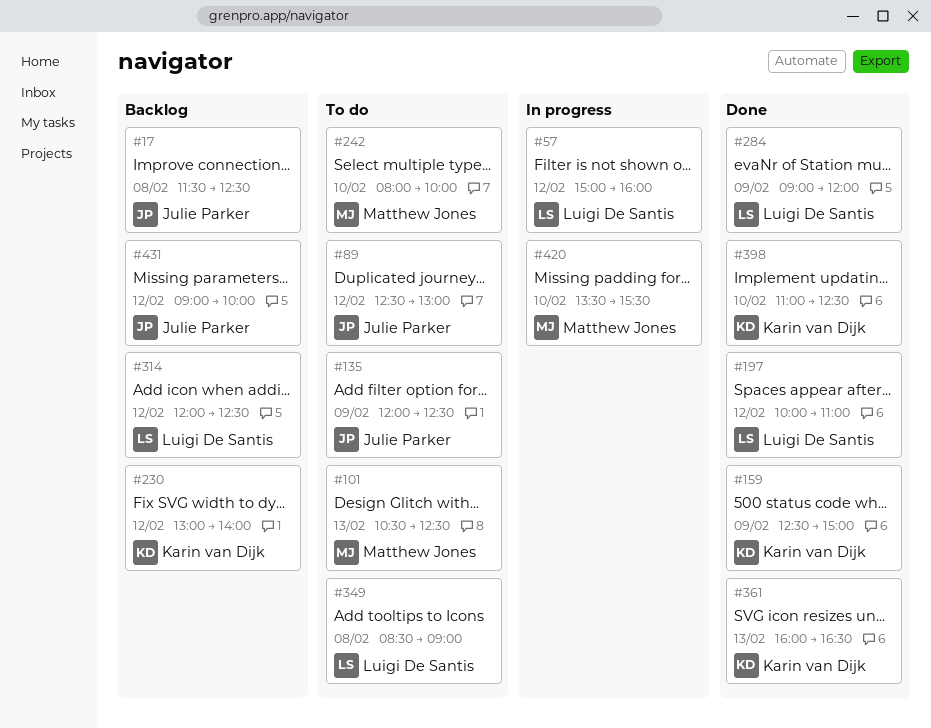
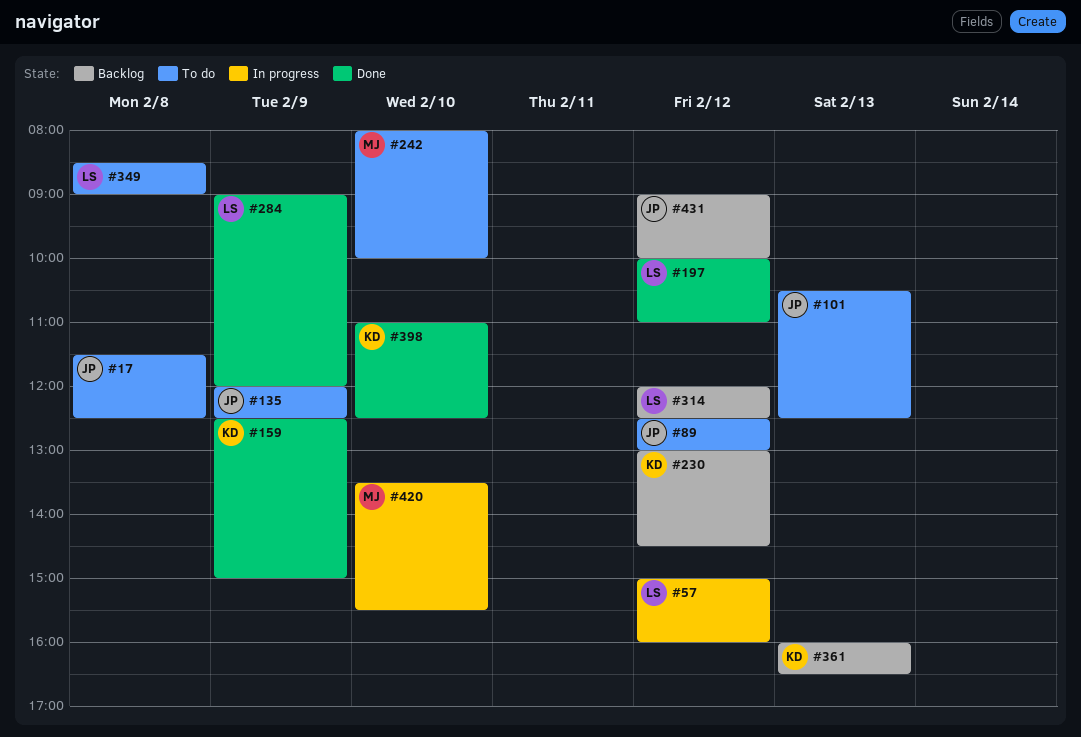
#17, status: Backlog -> To do
#101, owner: Matthew Jones -> Julie Parker
#230, ends: 14:00 -> 14:30
#361, status: Done -> Backlog

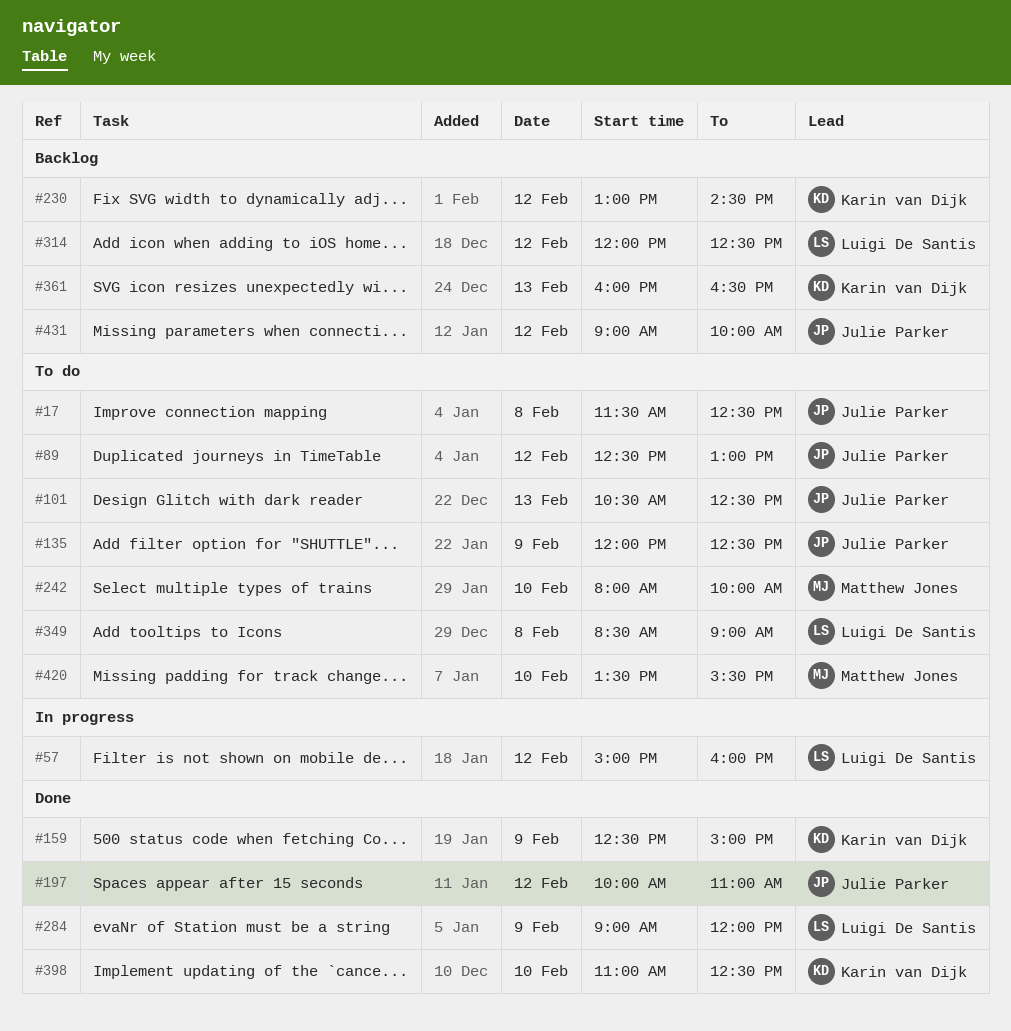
#197, owner: Luigi De Santis -> Julie Parker
#420, status: In progress -> To do

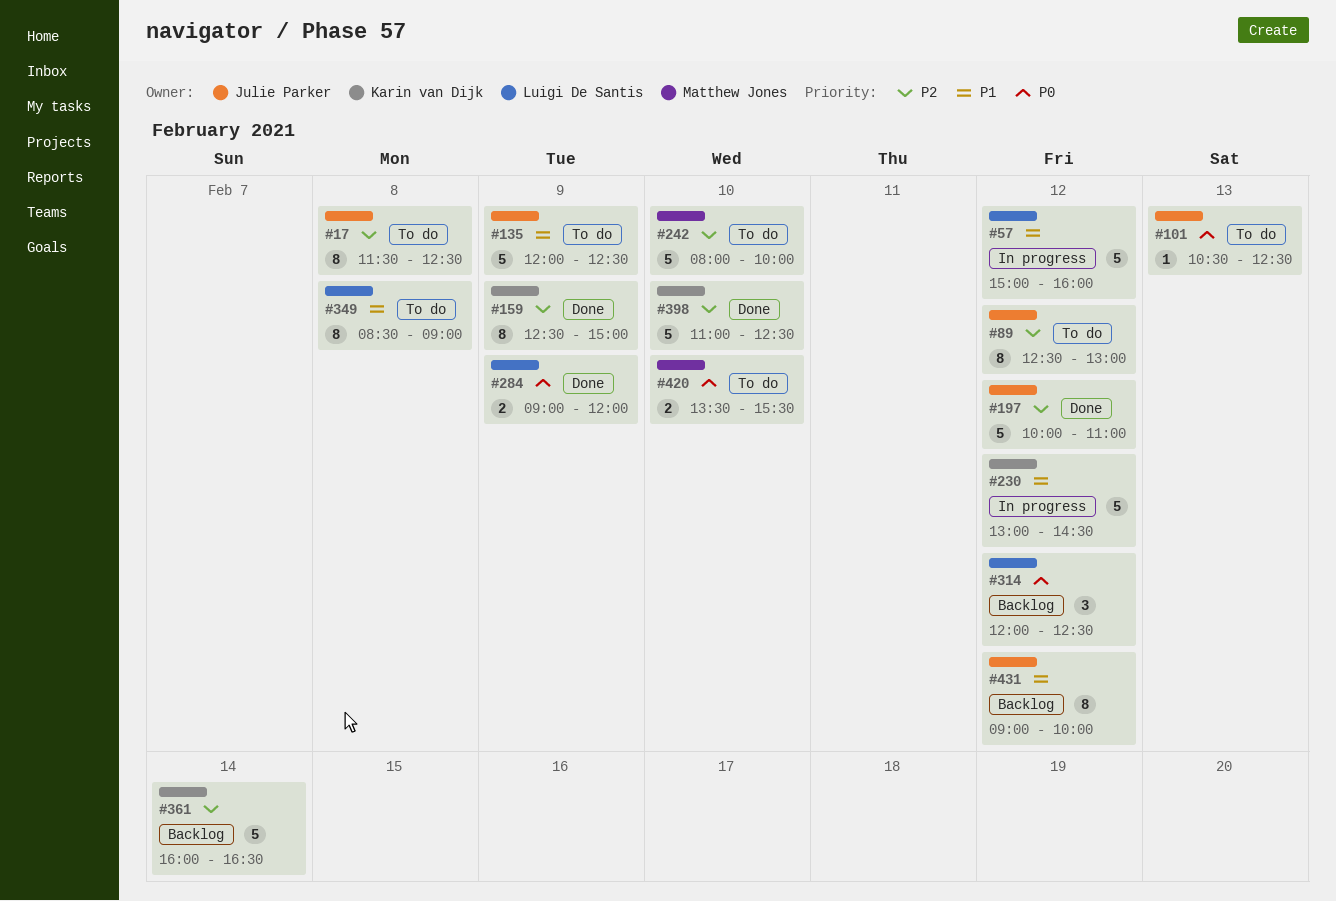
#230, status: Backlog -> In progress
#361, day: Feb 13 -> Feb 14

